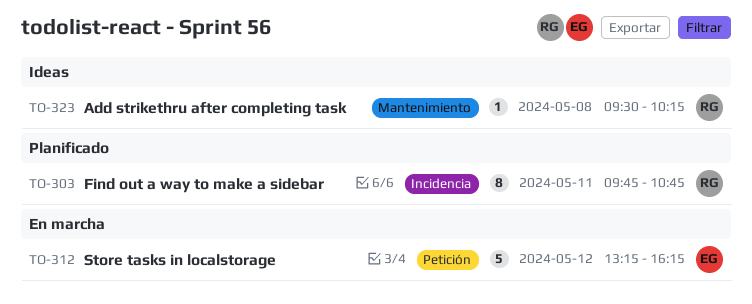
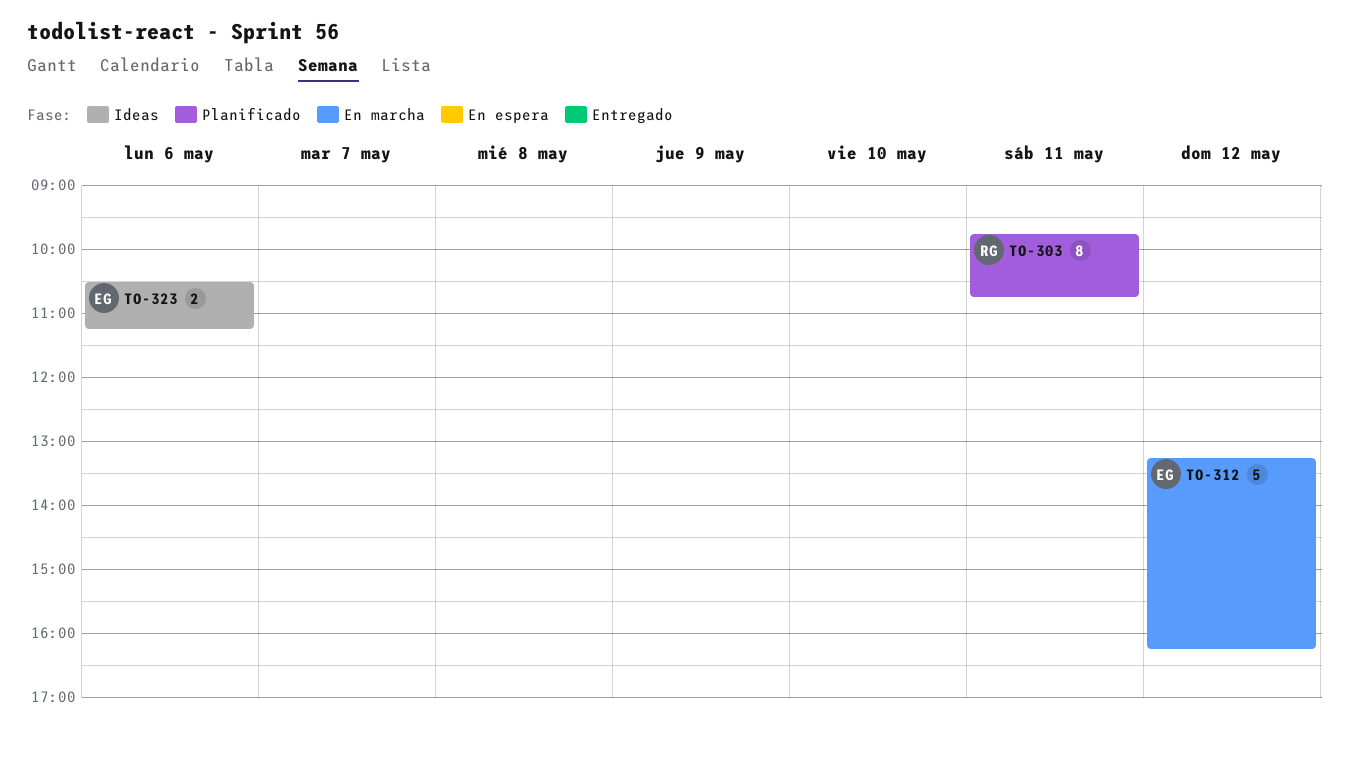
TO-323, owner: RG -> EG
TO-323, estimate: 1 -> 2
TO-323, day: May 8 -> May 6
TO-323, begins: 09:30 -> 10:30
TO-323, ends: 10:15 -> 11:15

